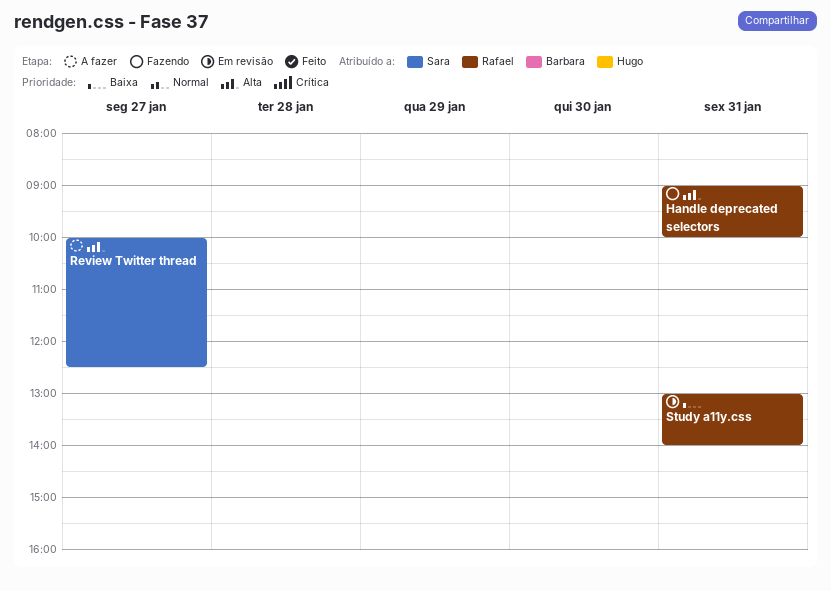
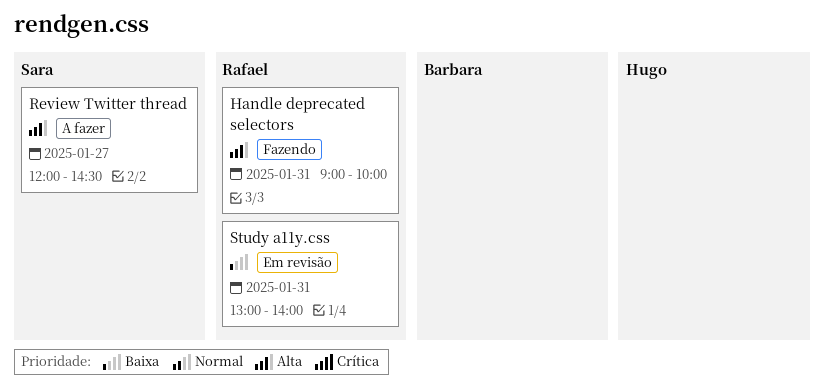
Review Twitter thread, begins: 10:00 -> 12:00
Review Twitter thread, ends: 12:30 -> 14:30

